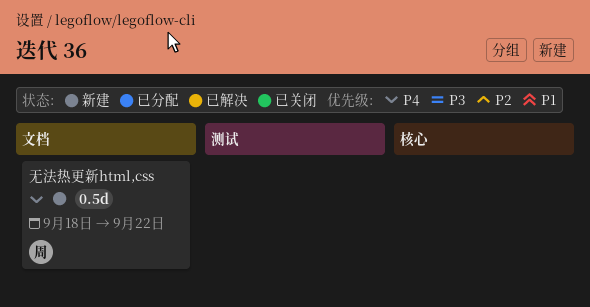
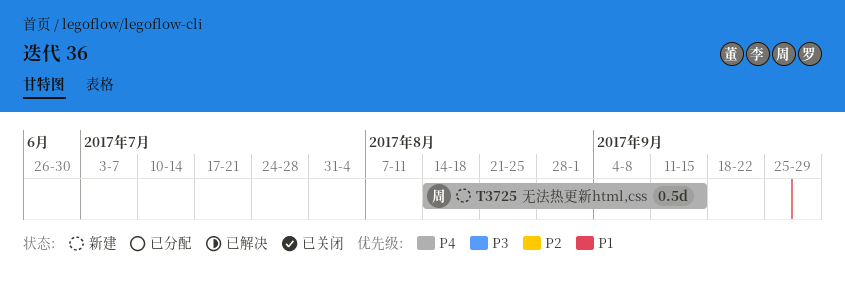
无法热更新html,css, start: Sep 18 -> Aug 14
无法热更新html,css, due: Sep 22 -> Sep 15

